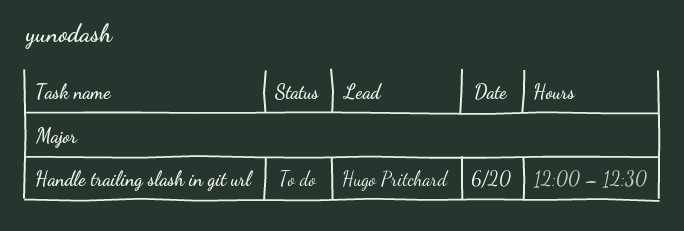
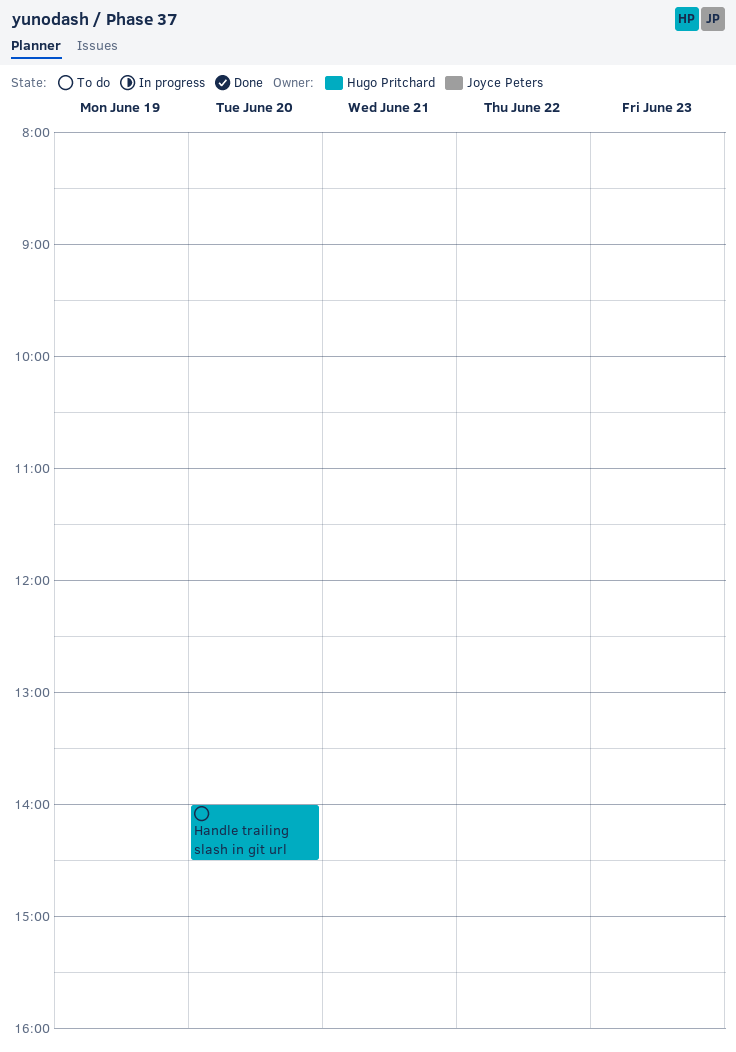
Handle trailing slash in git url, begins: 12:00 -> 14:00
Handle trailing slash in git url, ends: 12:30 -> 14:30

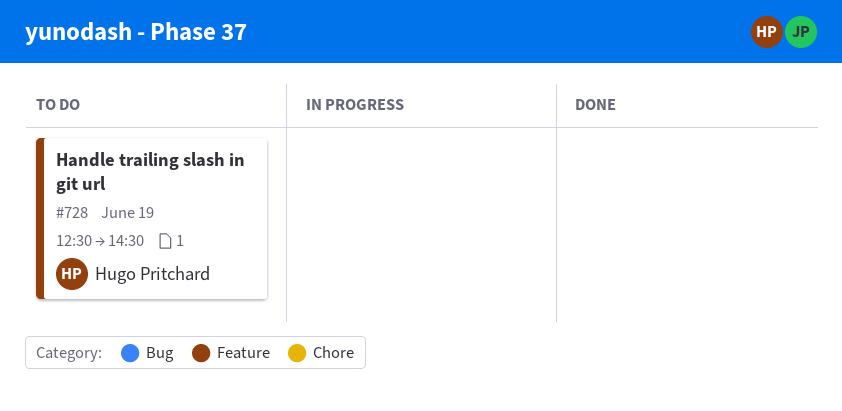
Handle trailing slash in git url, day: Jun 20 -> Jun 19
Handle trailing slash in git url, begins: 14:00 -> 12:30

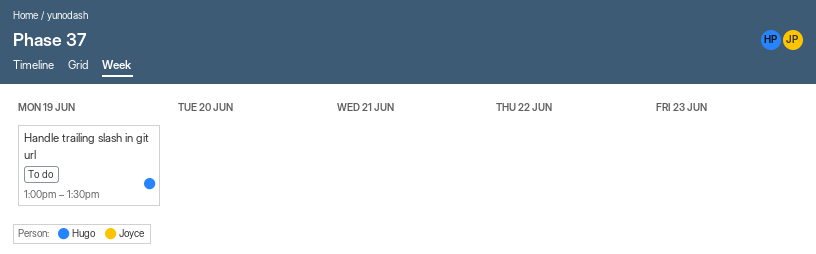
Handle trailing slash in git url, begins: 12:30 -> 13:00
Handle trailing slash in git url, ends: 14:30 -> 13:30

